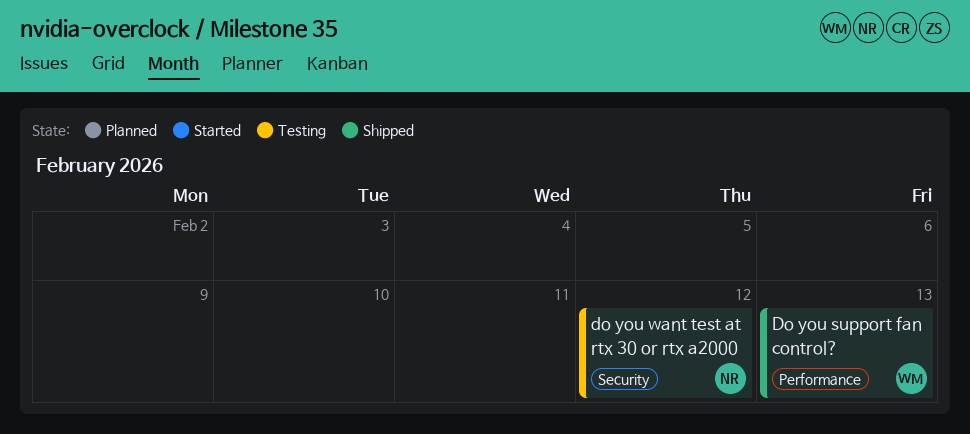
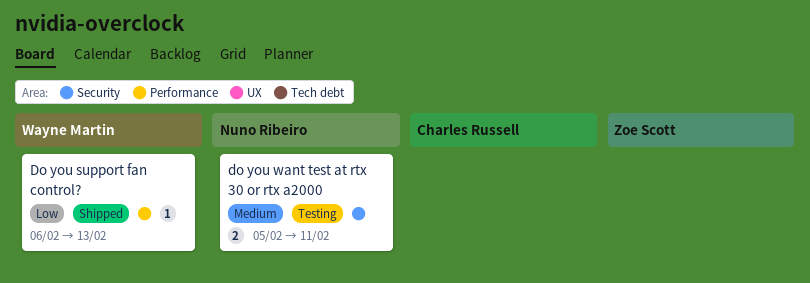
do you want test at rtx 30 or rtx a2000, due: Feb 12 -> Feb 11

